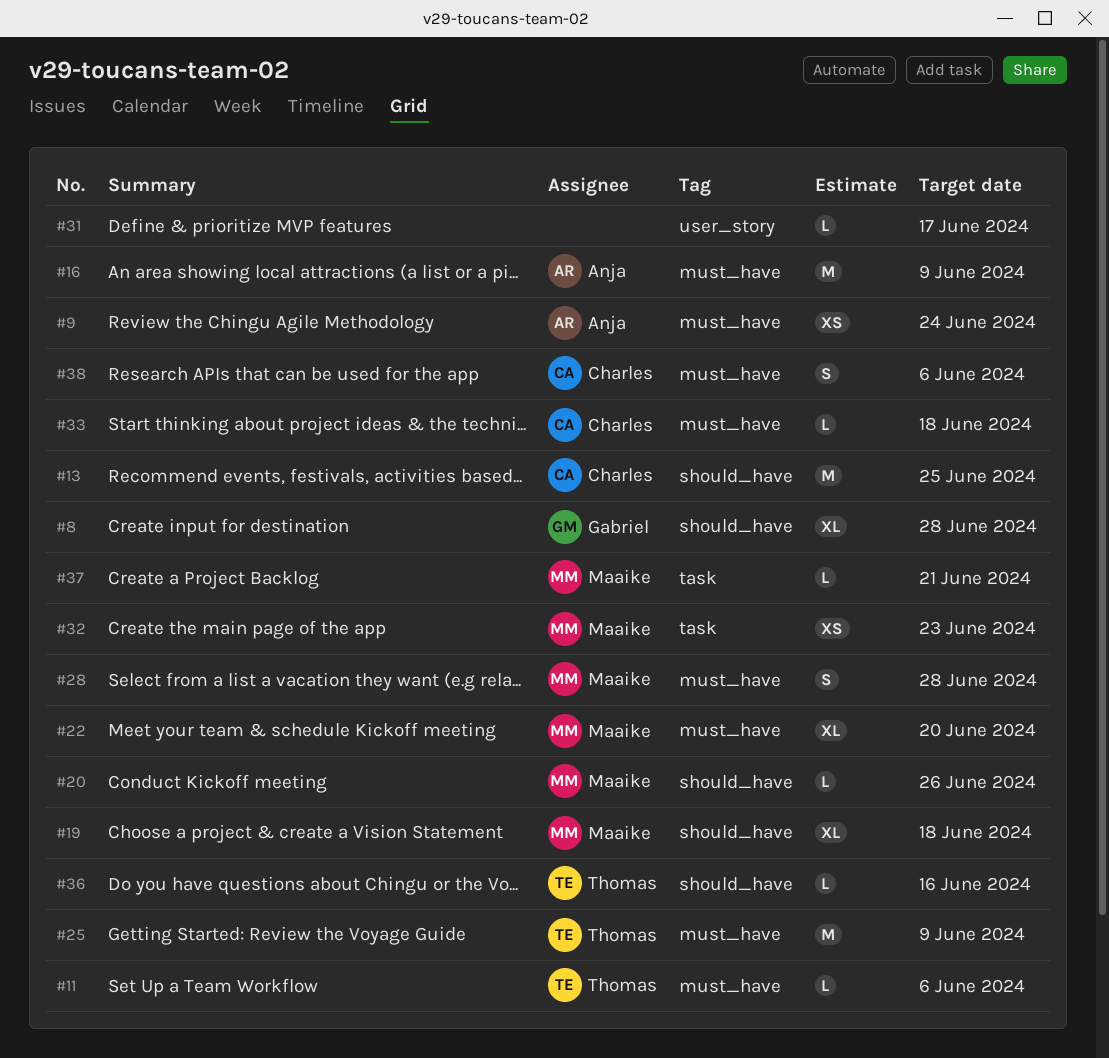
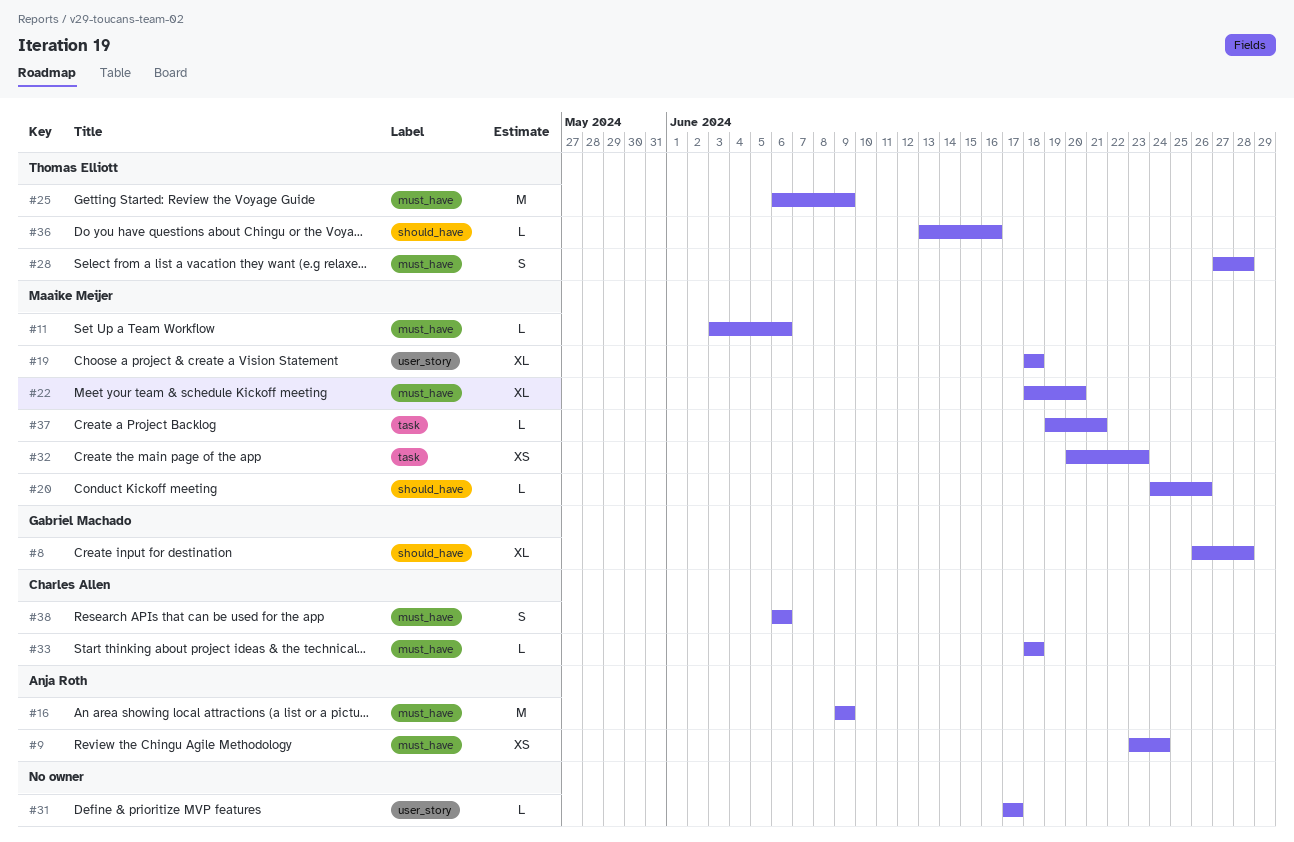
#11, owner: Thomas Elliott -> Maaike Meijer
#13: present -> none
#19, label: should_have -> user_story
#28, owner: Maaike Meijer -> Thomas Elliott

